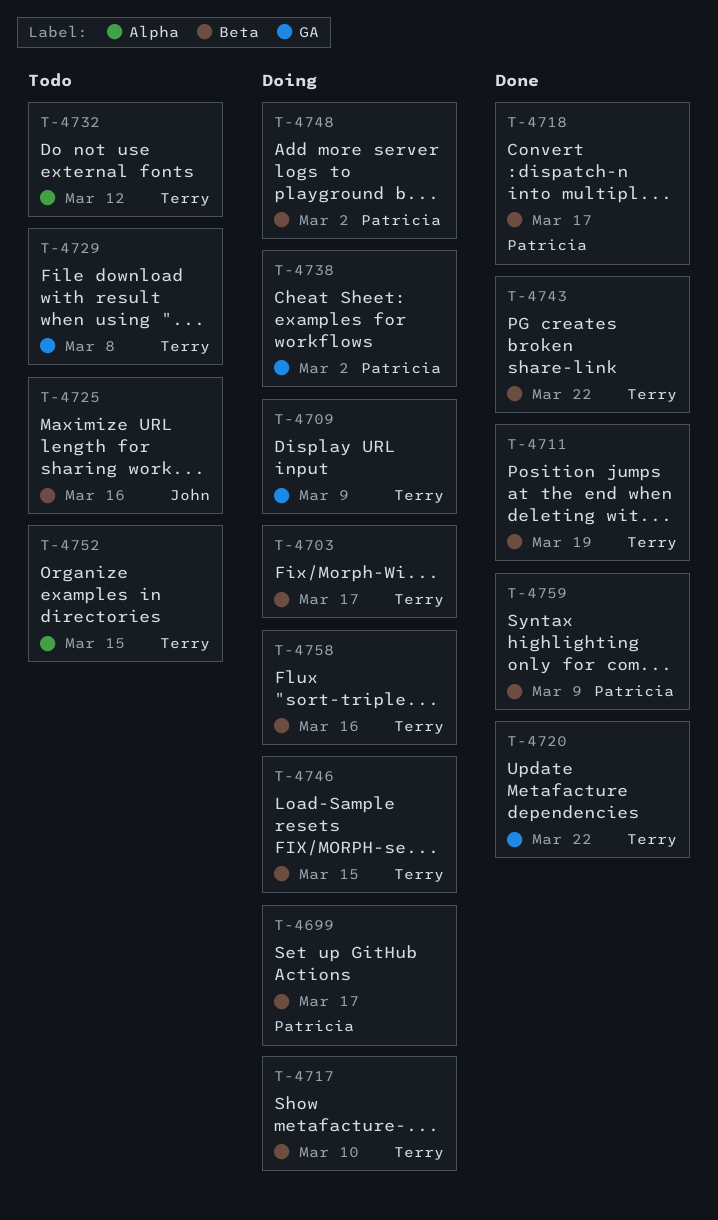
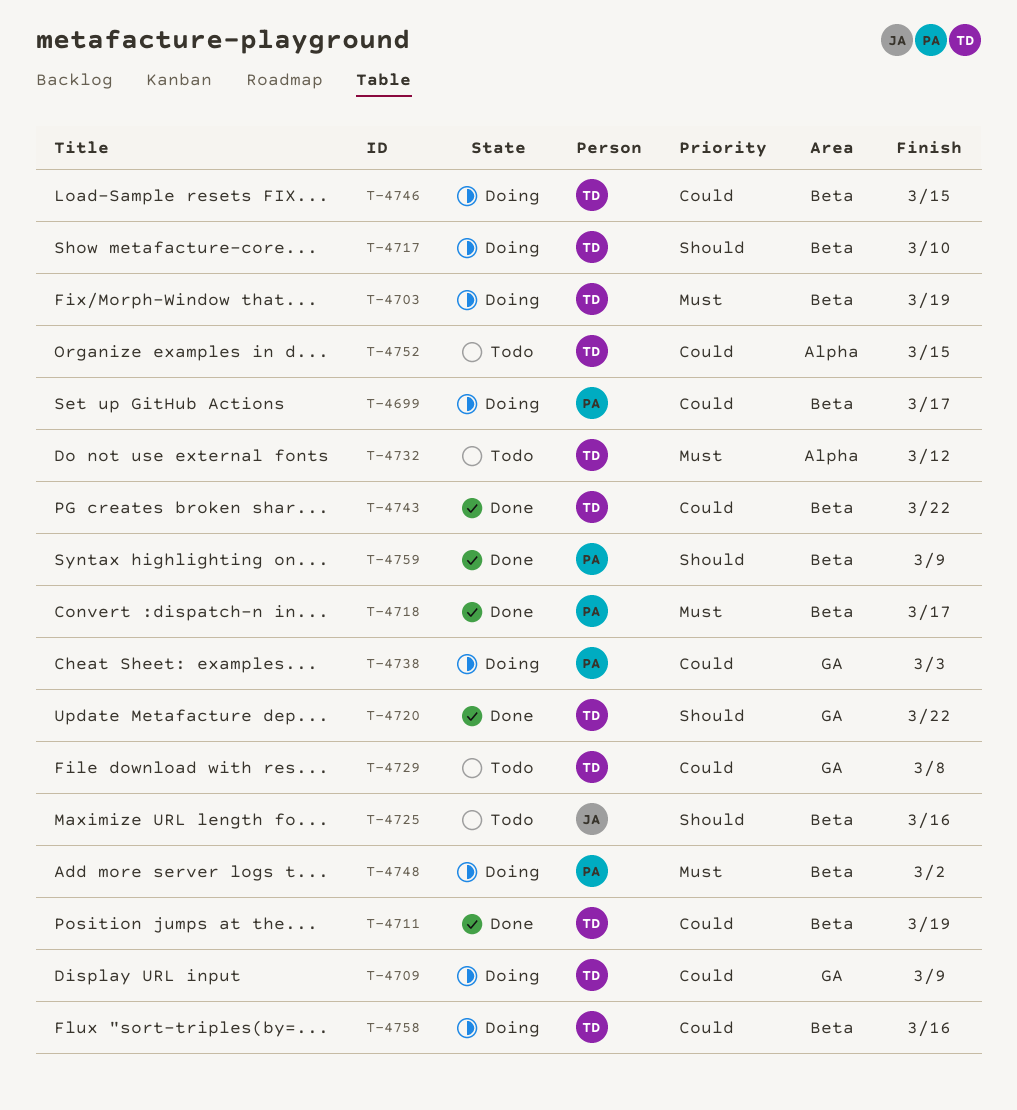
T-4703, due: Mar 17 -> Mar 19
T-4738, due: Mar 2 -> Mar 3

